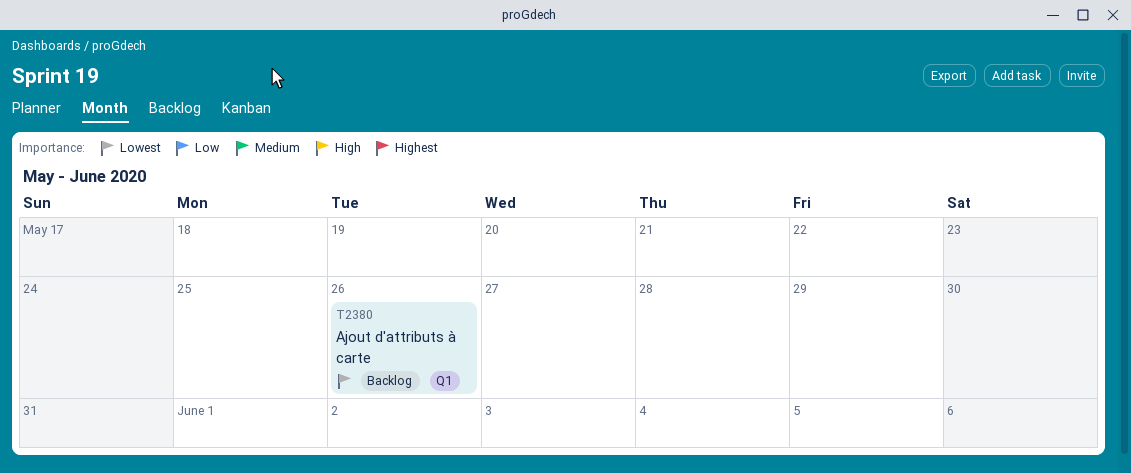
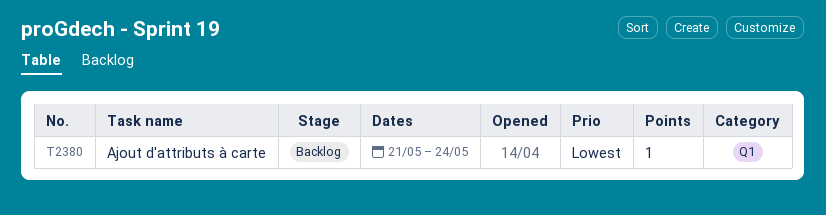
T2380, due: May 26 -> May 24

